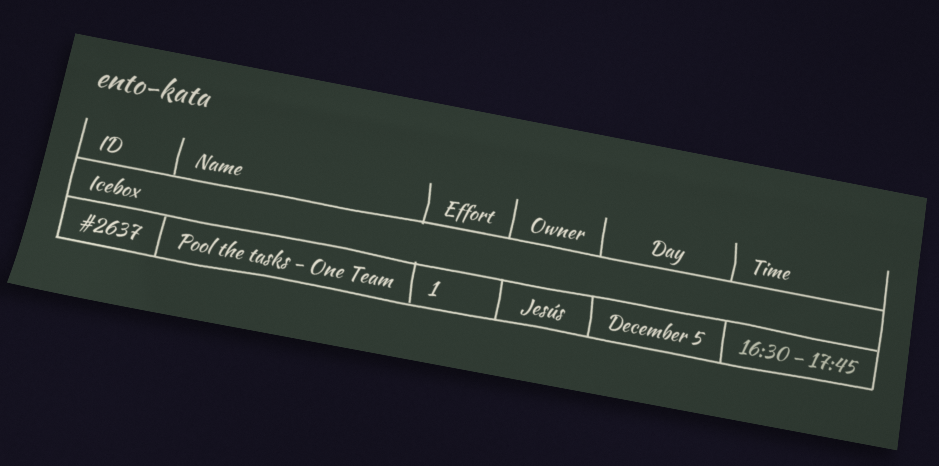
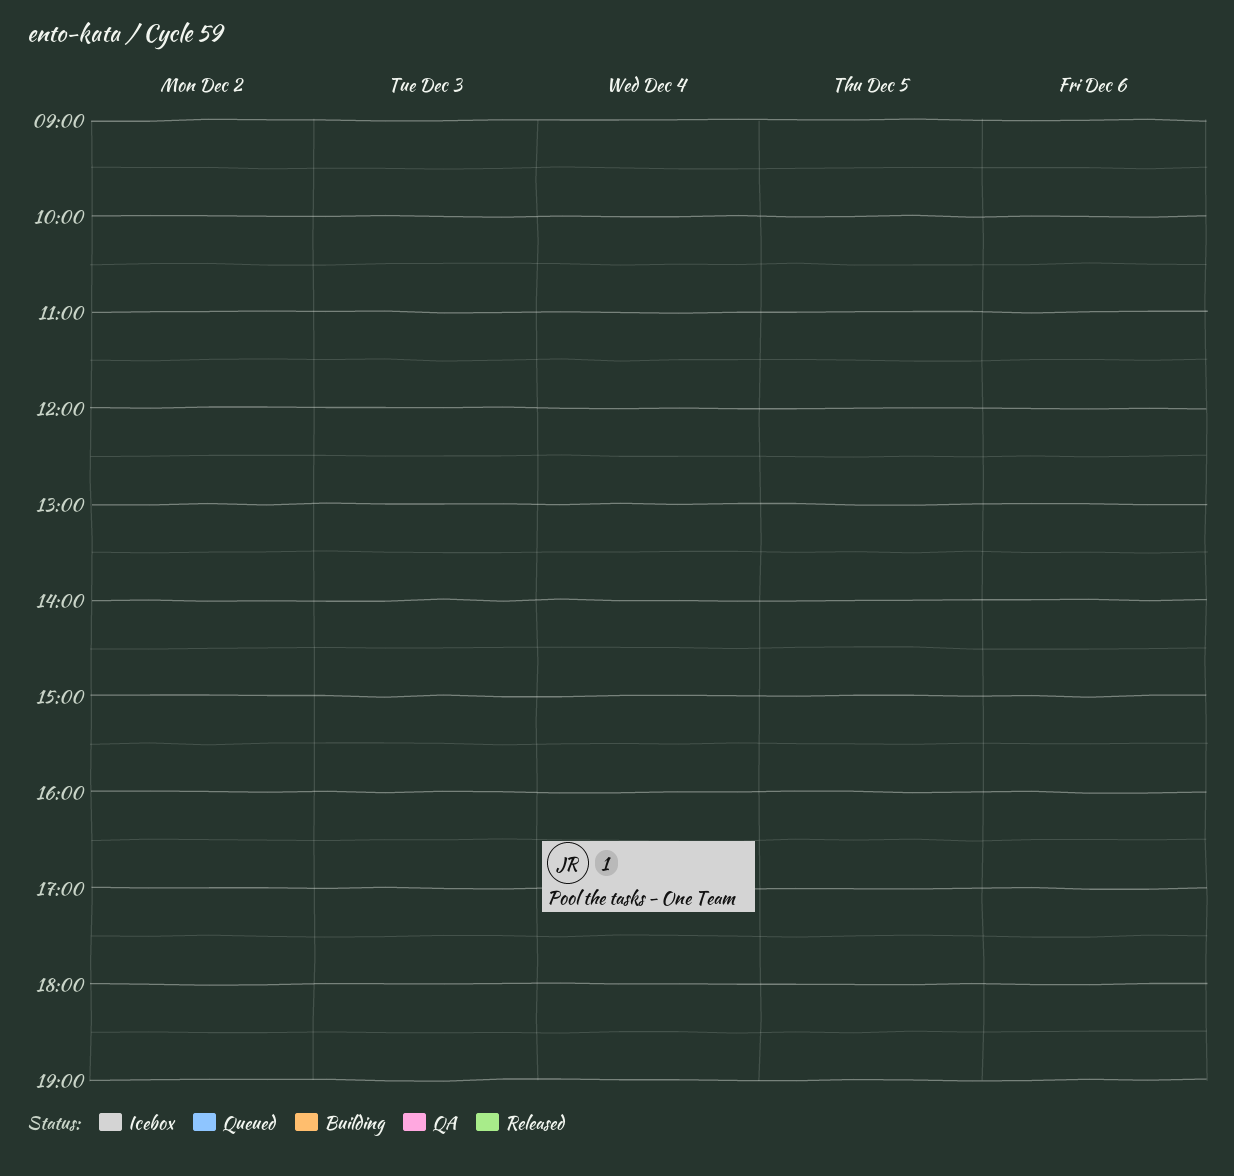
Pool the tasks - One Team, day: Dec 5 -> Dec 4
Pool the tasks - One Team, ends: 17:45 -> 17:15

